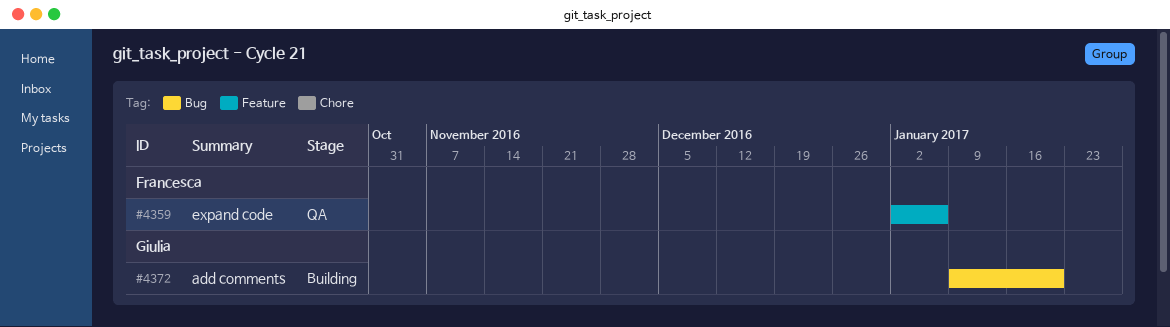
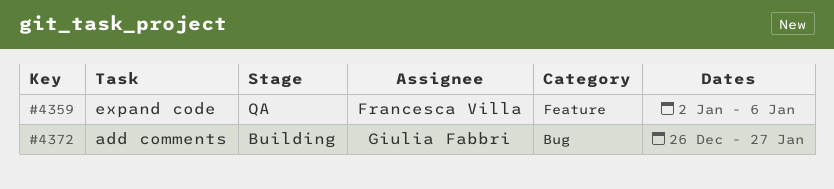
#4372, start: Jan 9 -> Dec 26
#4372, due: Jan 20 -> Jan 27

